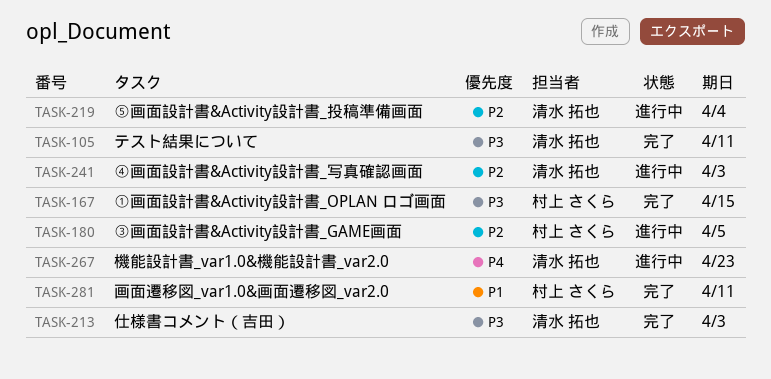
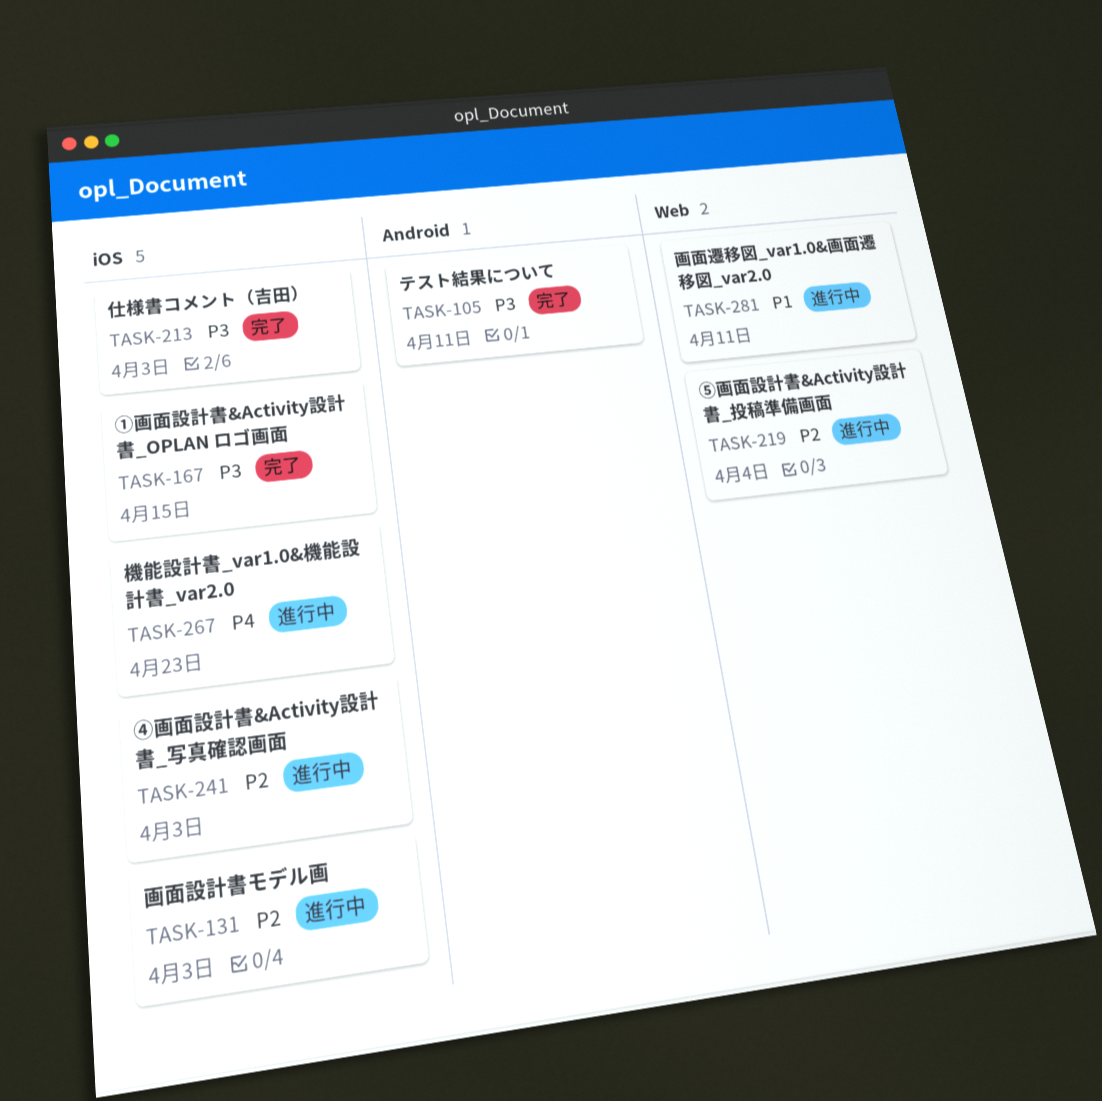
TASK-131: none -> present
TASK-180: present -> none
TASK-281, status: 完了 -> 進行中

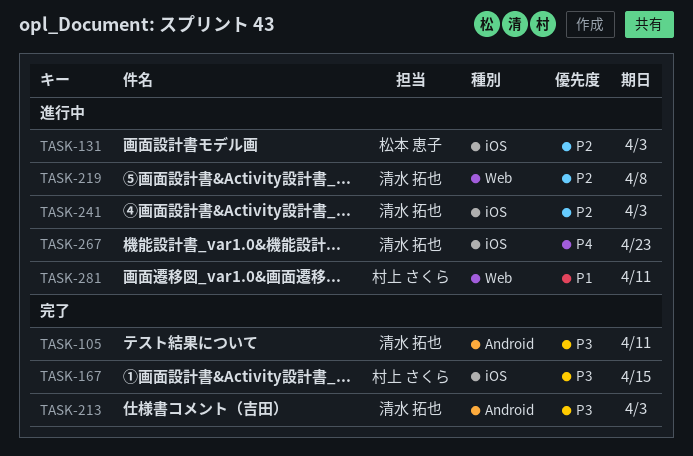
TASK-213, label: iOS -> Android
TASK-219, due: Apr 4 -> Apr 8

